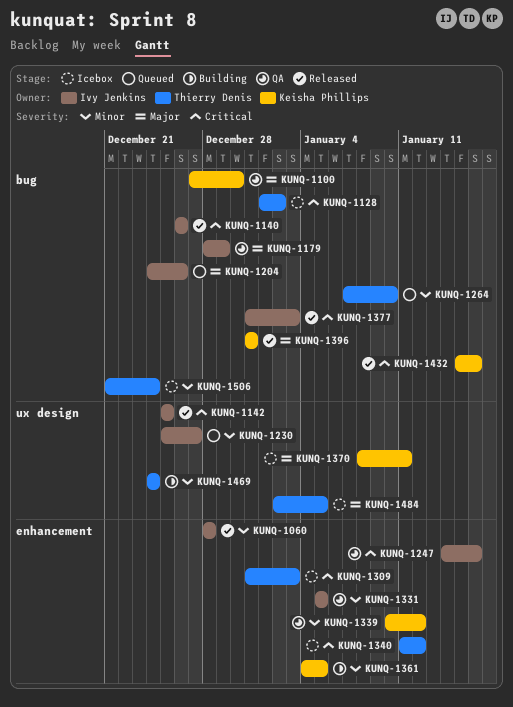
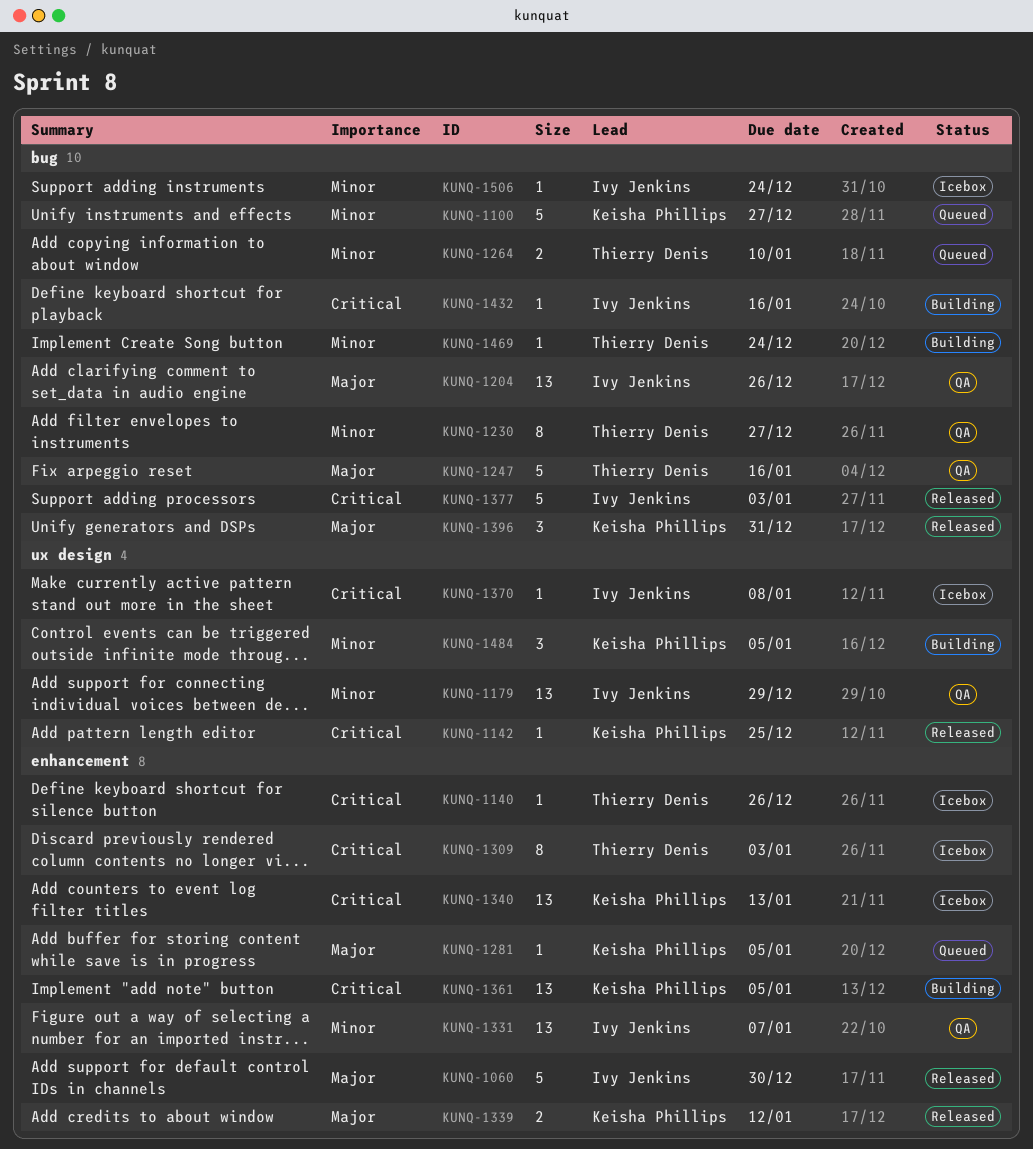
KUNQ-1060, priority: Minor -> Major
KUNQ-1060, due: Dec 28 -> Dec 30
KUNQ-1100, status: QA -> Queued
KUNQ-1100, priority: Major -> Minor
KUNQ-1100, due: Dec 30 -> Dec 27
KUNQ-1128: present -> none
KUNQ-1140, status: Released -> Icebox
KUNQ-1140, owner: Ivy Jenkins -> Thierry Denis
KUNQ-1140, label: bug -> enhancement
KUNQ-1142, owner: Ivy Jenkins -> Keisha Phillips
KUNQ-1179, priority: Major -> Minor
KUNQ-1179, label: bug -> ux design
KUNQ-1204, status: Queued -> QA
KUNQ-1230, status: Queued -> QA
KUNQ-1230, owner: Ivy Jenkins -> Thierry Denis
KUNQ-1230, label: ux design -> bug
KUNQ-1247, owner: Ivy Jenkins -> Thierry Denis
KUNQ-1247, priority: Critical -> Major
KUNQ-1247, label: enhancement -> bug
KUNQ-1281: none -> present
KUNQ-1331, due: Jan 5 -> Jan 7
KUNQ-1339, status: QA -> Released
KUNQ-1339, priority: Minor -> Major
KUNQ-1340, owner: Thierry Denis -> Keisha Phillips
KUNQ-1340, due: Jan 12 -> Jan 13
KUNQ-1361, priority: Minor -> Critical
KUNQ-1370, owner: Keisha Phillips -> Ivy Jenkins
KUNQ-1370, priority: Major -> Critical
KUNQ-1370, due: Jan 11 -> Jan 8
KUNQ-1432, status: Released -> Building
KUNQ-1432, owner: Keisha Phillips -> Ivy Jenkins
KUNQ-1469, label: ux design -> bug
KUNQ-1484, status: Icebox -> Building
KUNQ-1484, owner: Thierry Denis -> Keisha Phillips
KUNQ-1484, priority: Major -> Minor
KUNQ-1506, owner: Thierry Denis -> Ivy Jenkins

